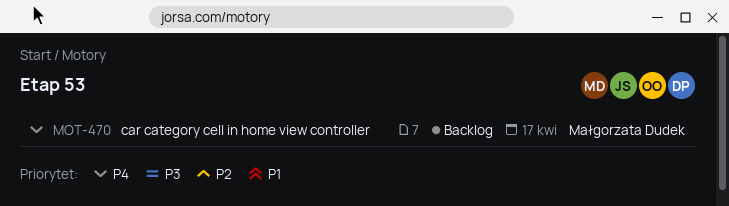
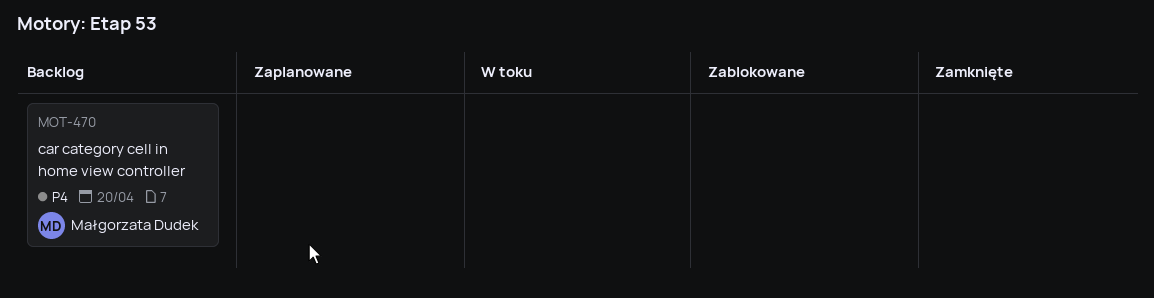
MOT-470, due: Apr 17 -> Apr 20

